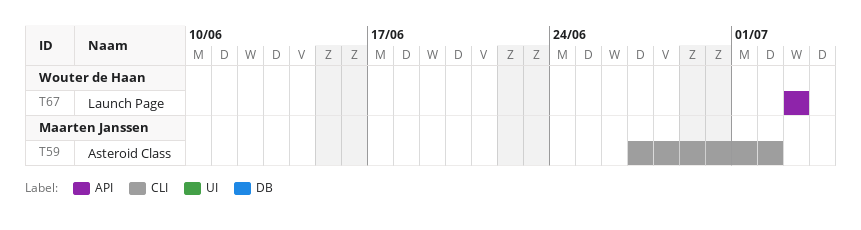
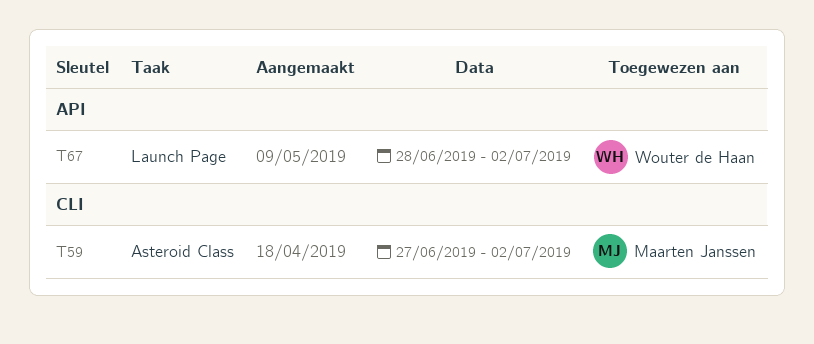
T67, start: Jul 3 -> Jun 28
T67, due: Jul 3 -> Jul 2

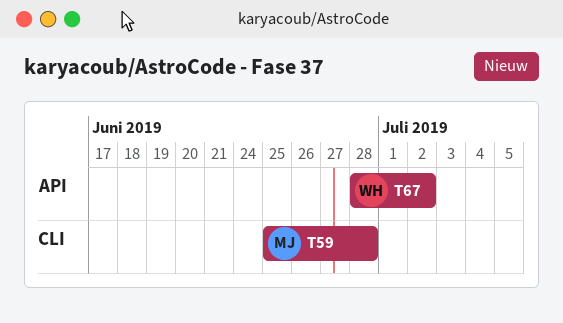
T59, start: Jun 27 -> Jun 25
T59, due: Jul 2 -> Jun 28

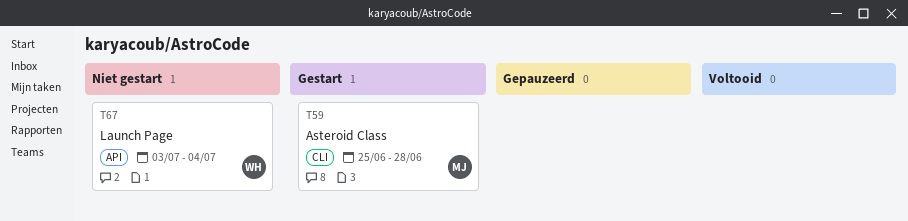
T67, start: Jun 28 -> Jul 3
T67, due: Jul 2 -> Jul 4

